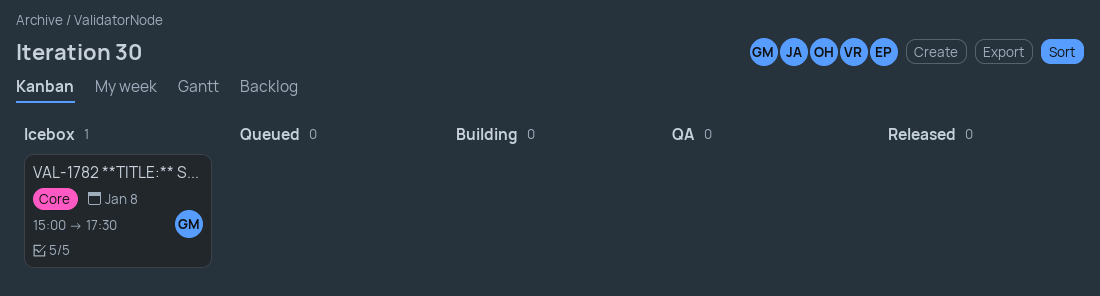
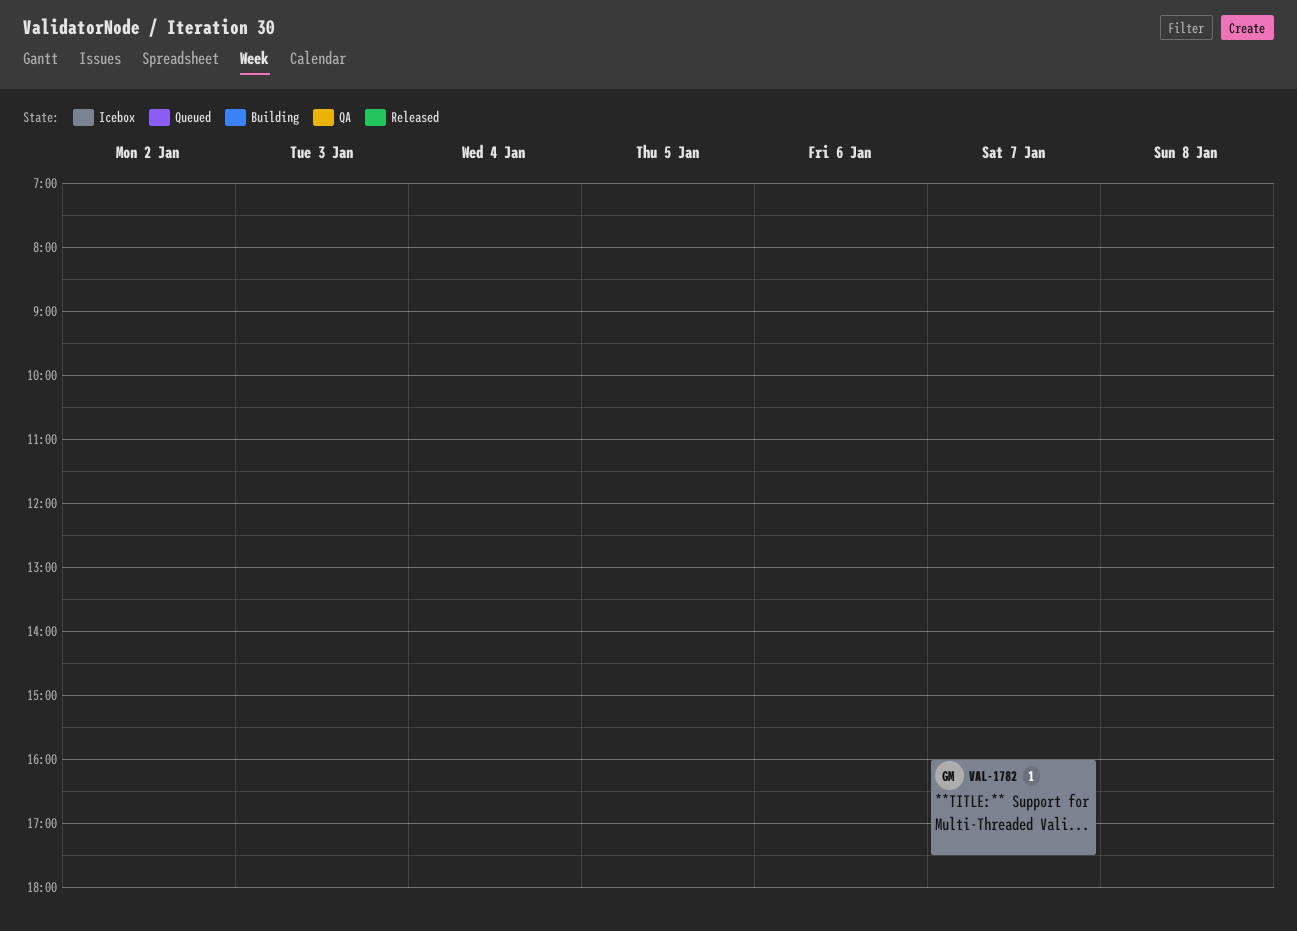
VAL-1782, day: Jan 8 -> Jan 7
VAL-1782, begins: 15:00 -> 16:00

